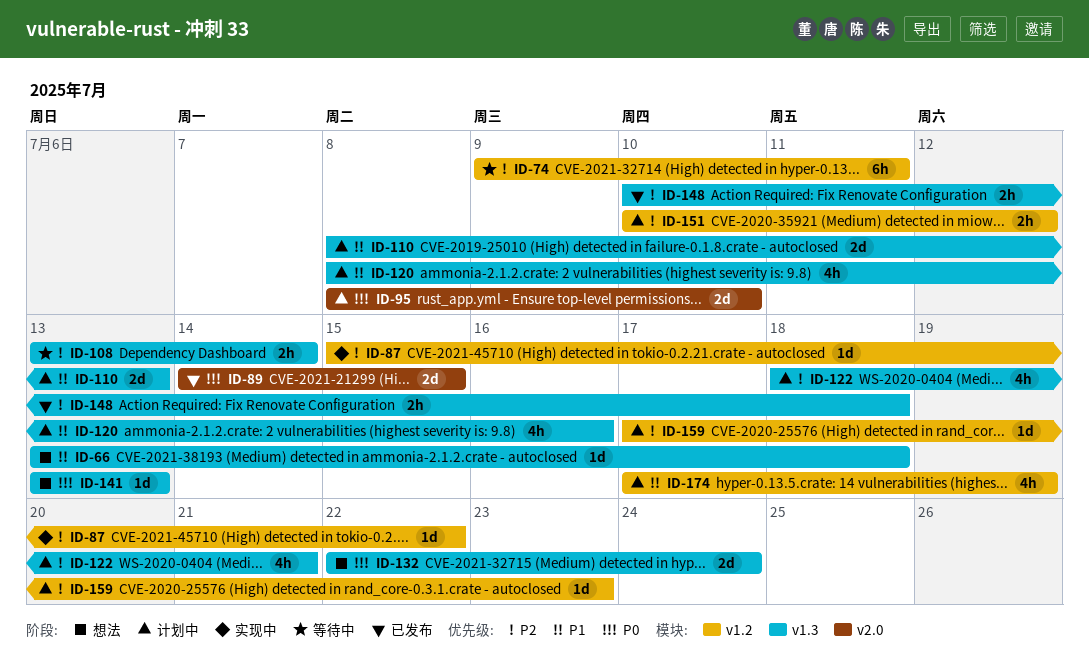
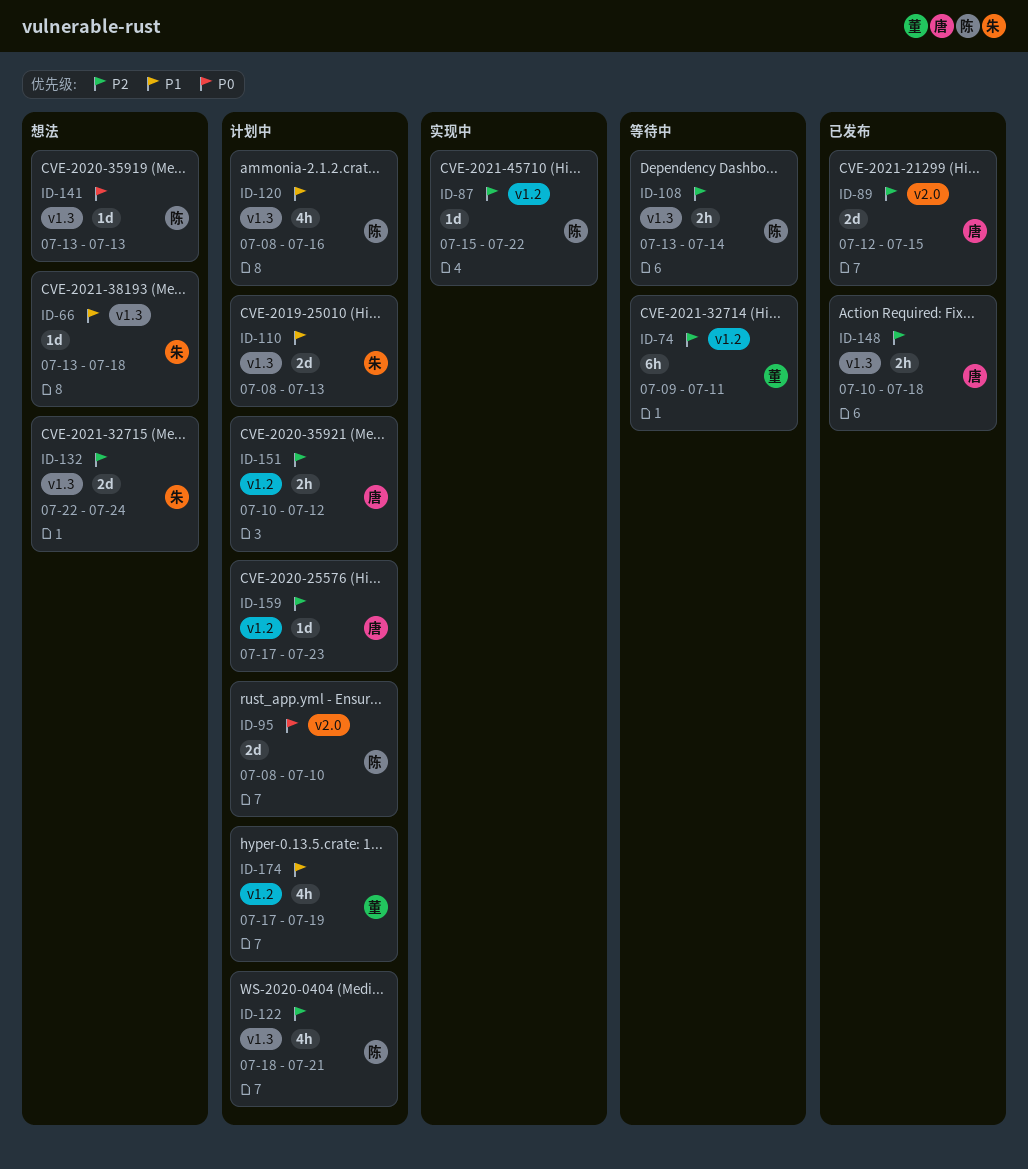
ID-89, priority: P0 -> P2
ID-89, start: Jul 14 -> Jul 12
ID-132, priority: P0 -> P2

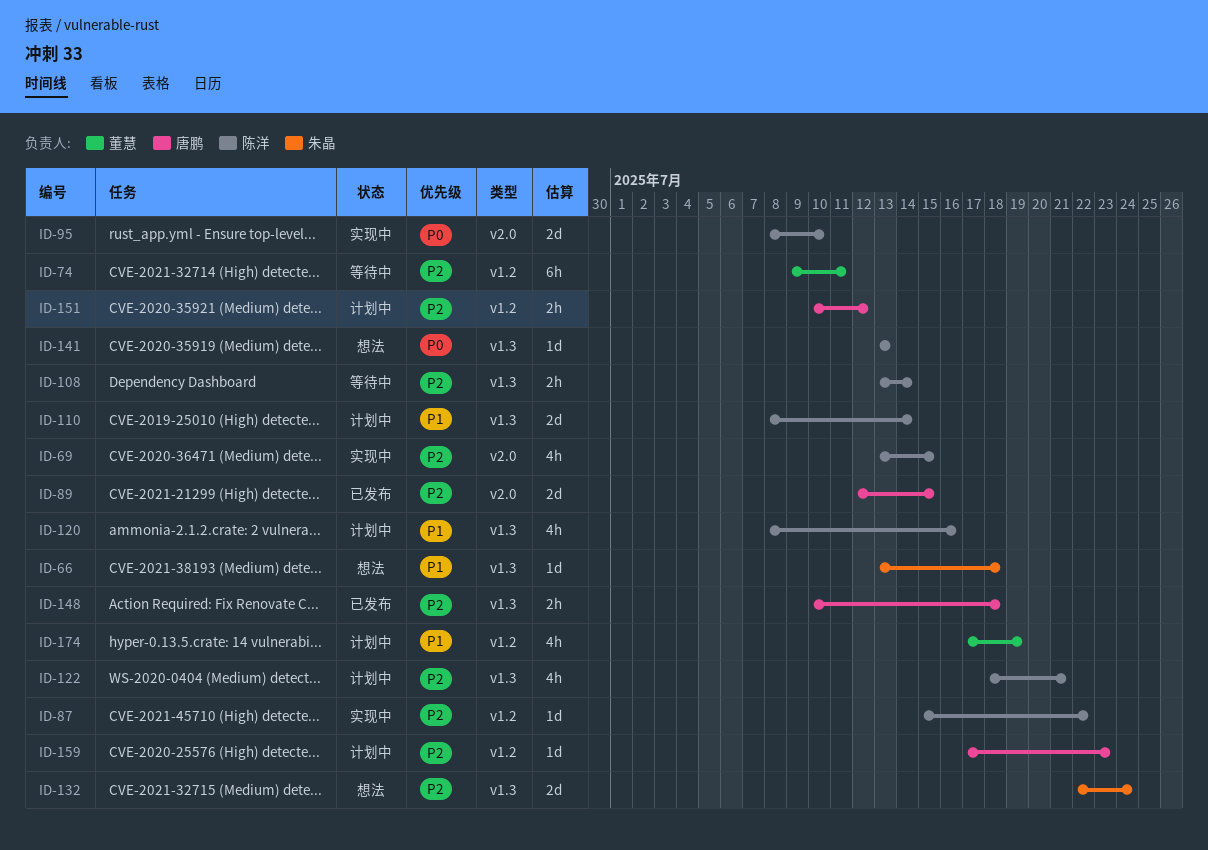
ID-69: none -> present
ID-95, status: 计划中 -> 实现中
ID-110, owner: 朱晶 -> 陈洋
ID-110, due: Jul 13 -> Jul 14

